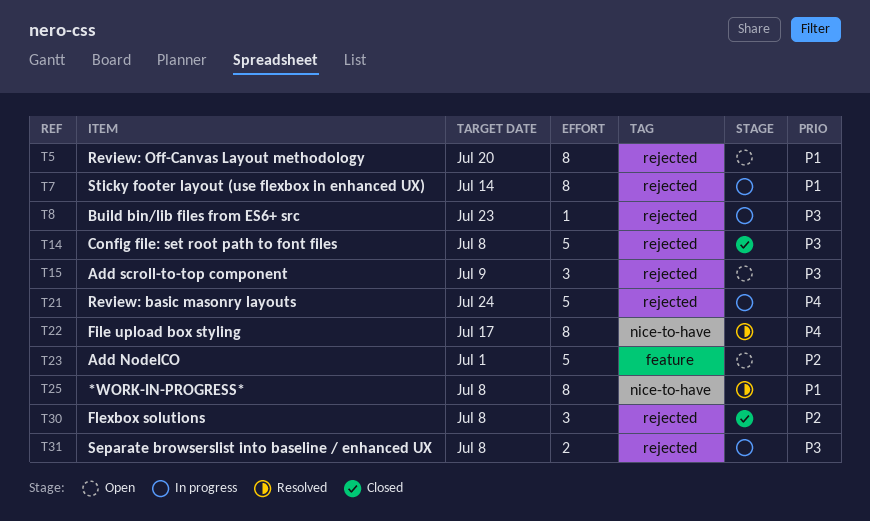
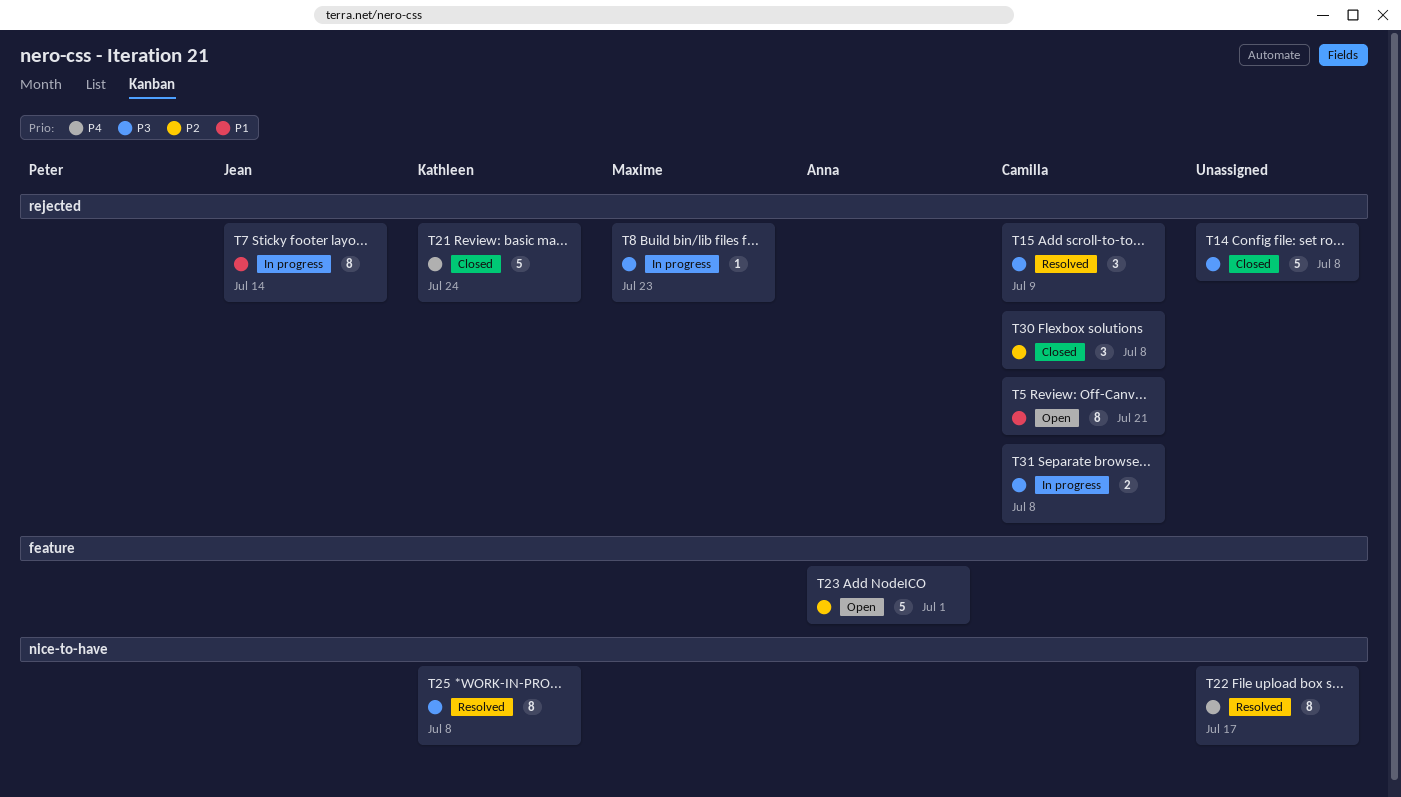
T5, due: Jul 20 -> Jul 21
T15, status: Open -> Resolved
T21, status: In progress -> Closed
T25, priority: P1 -> P3

